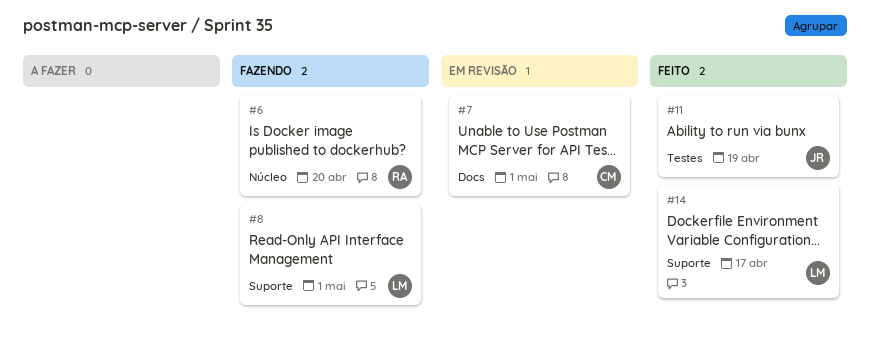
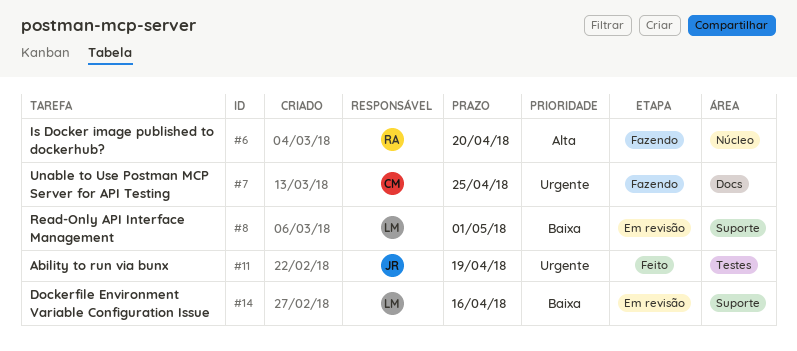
#7, status: Em revisão -> Fazendo
#7, due: May 1 -> Apr 25
#8, status: Fazendo -> Em revisão
#14, status: Feito -> Em revisão
#14, due: Apr 17 -> Apr 16

